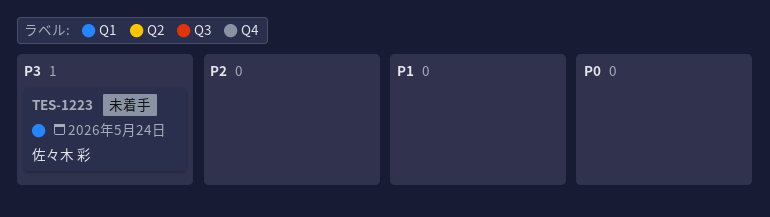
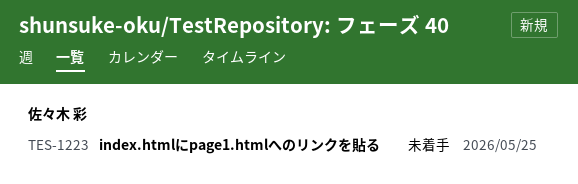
TES-1223, due: May 24 -> May 25

